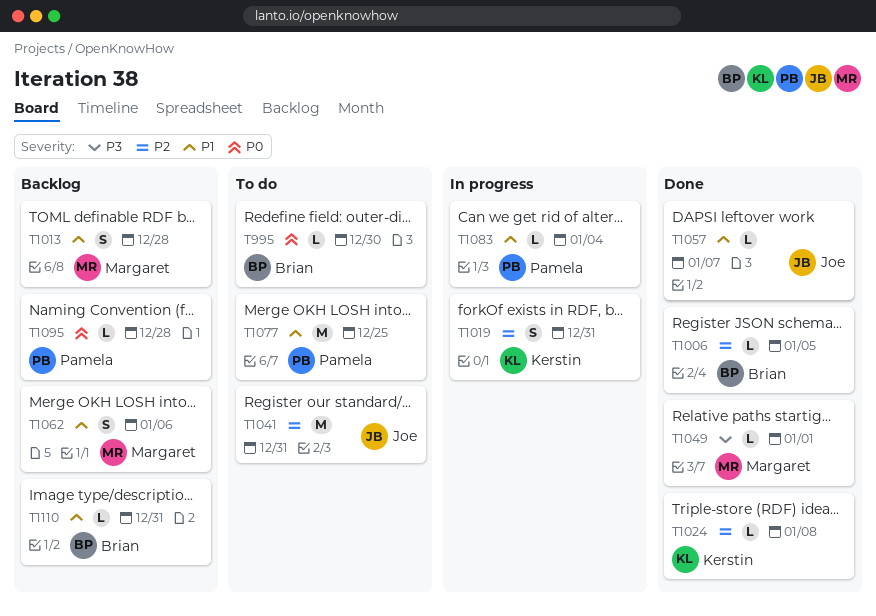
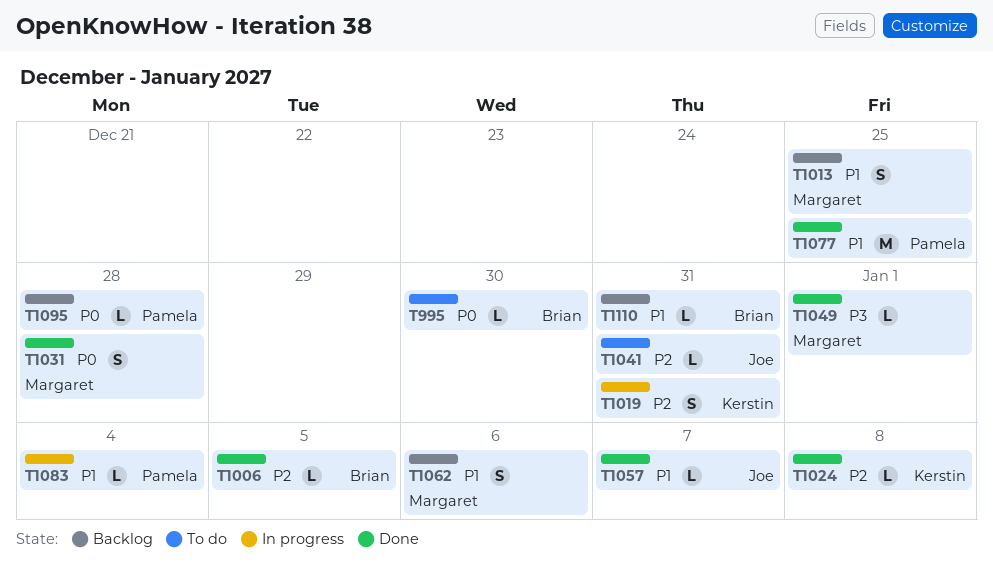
T1013, due: Dec 28 -> Dec 25
T1031: none -> present
T1041, estimate: M -> L
T1077, status: To do -> Done

